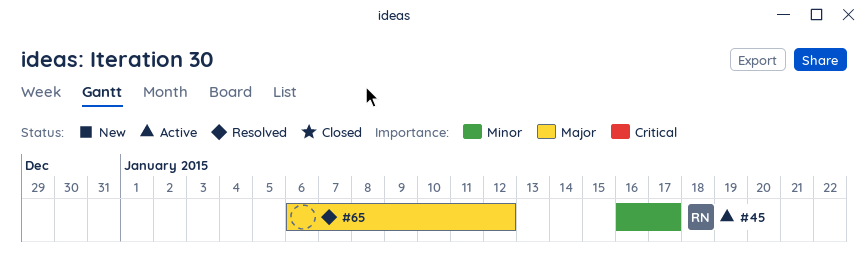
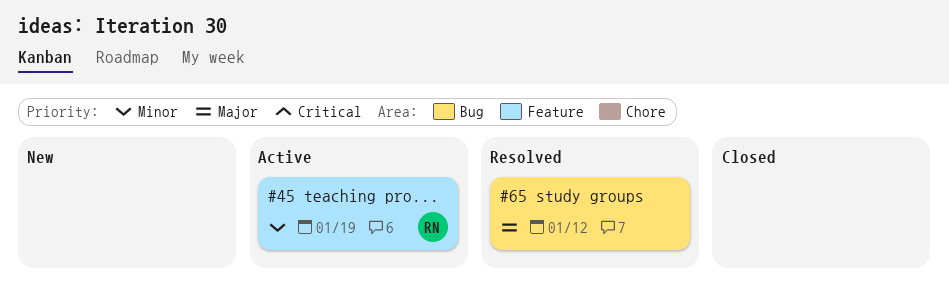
#45, due: Jan 17 -> Jan 19

